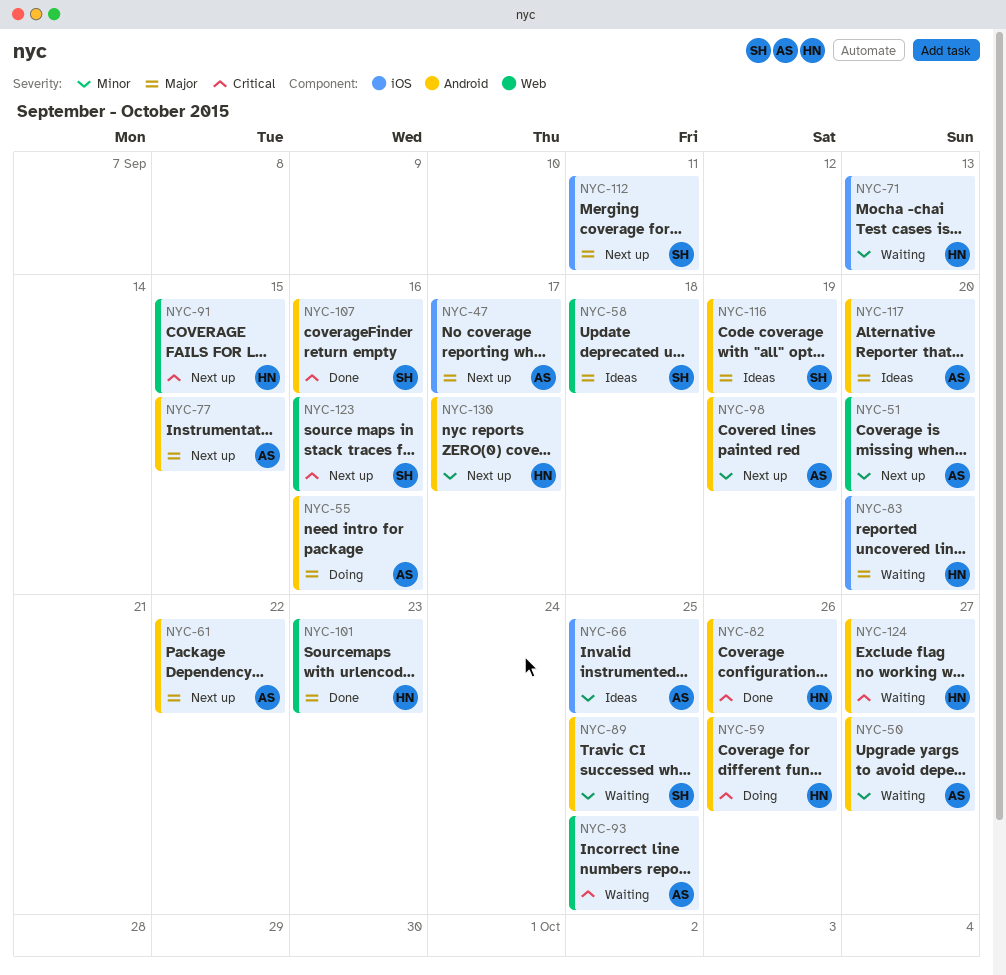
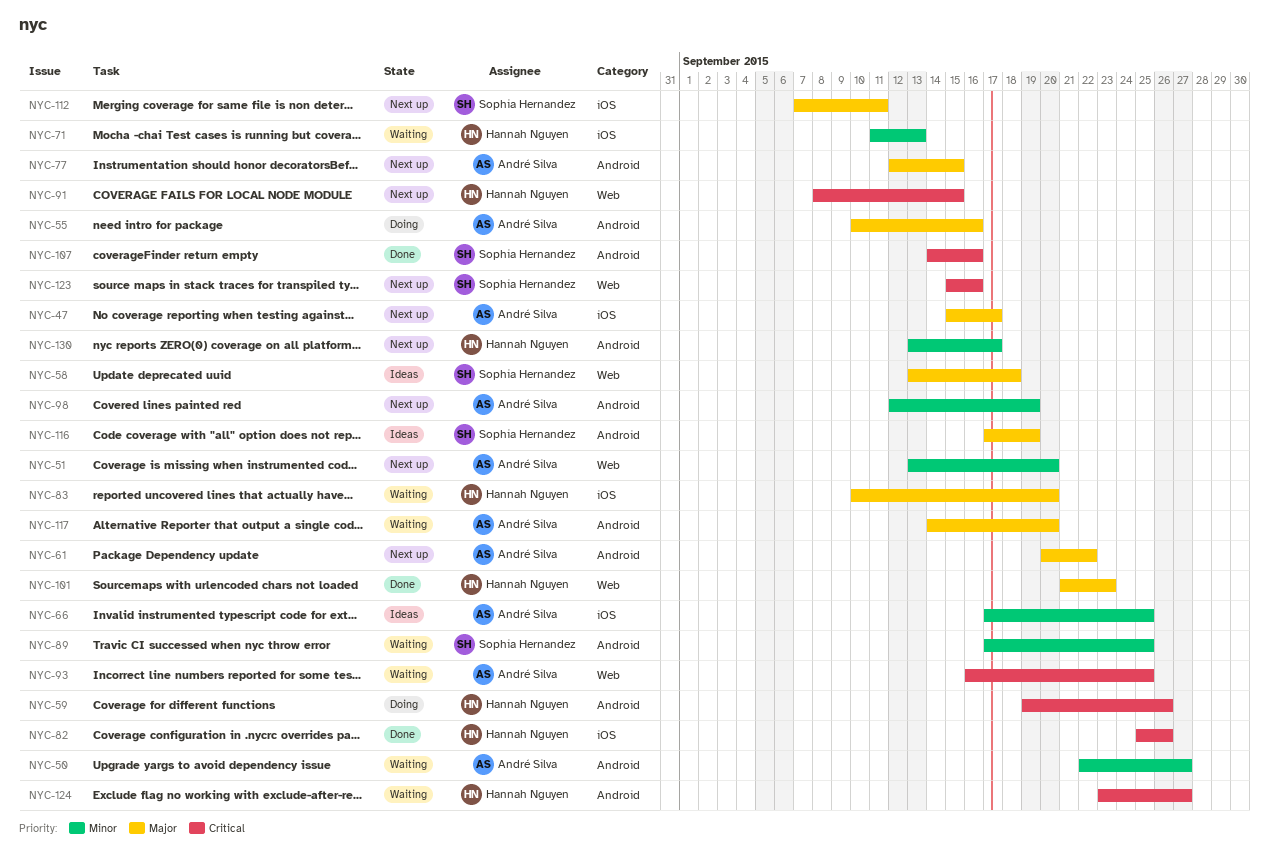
NYC-82, label: Android -> iOS
NYC-117, status: Ideas -> Waiting

